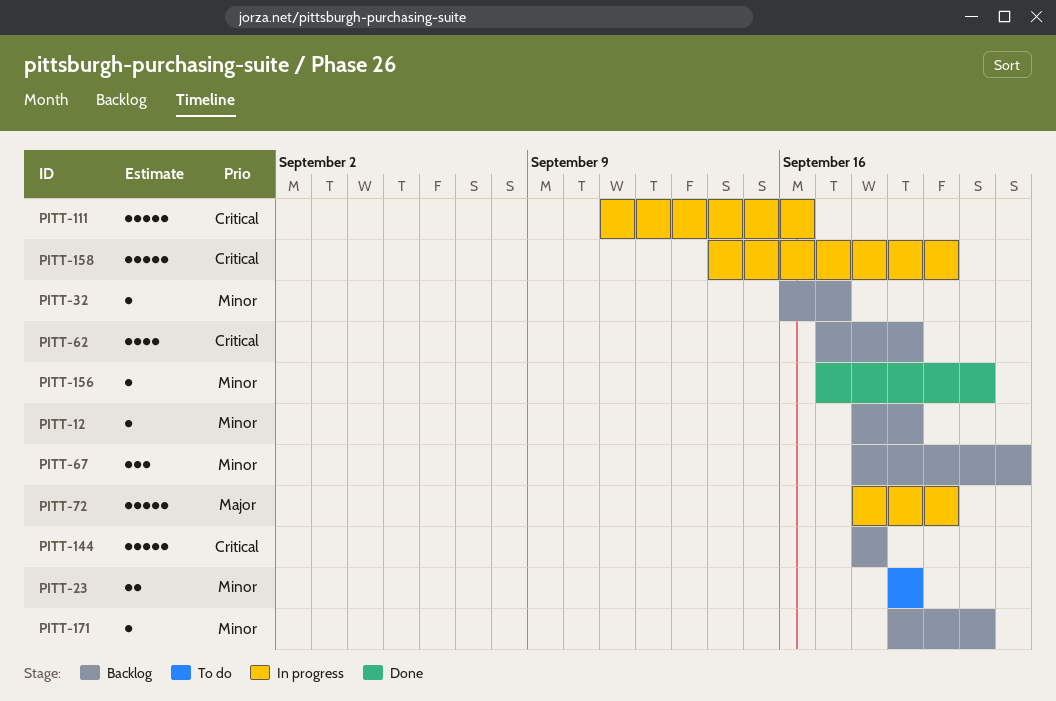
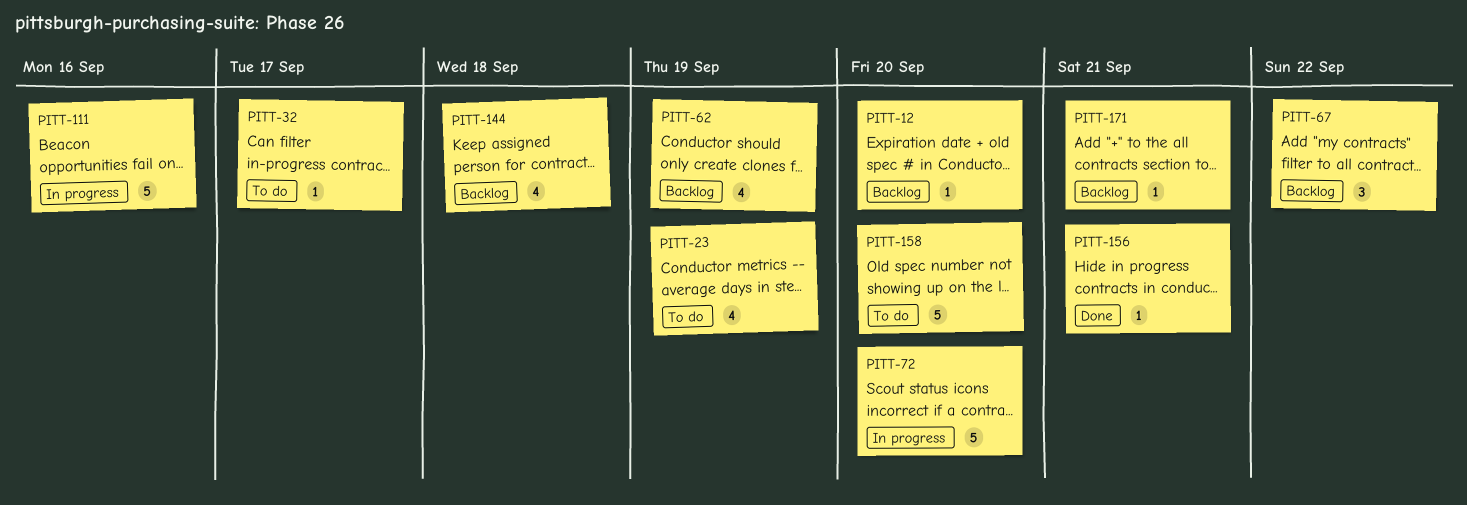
PITT-12, due: Sep 19 -> Sep 20
PITT-23, estimate: 2 -> 4
PITT-32, status: Backlog -> To do
PITT-144, estimate: 5 -> 4
PITT-158, status: In progress -> To do

